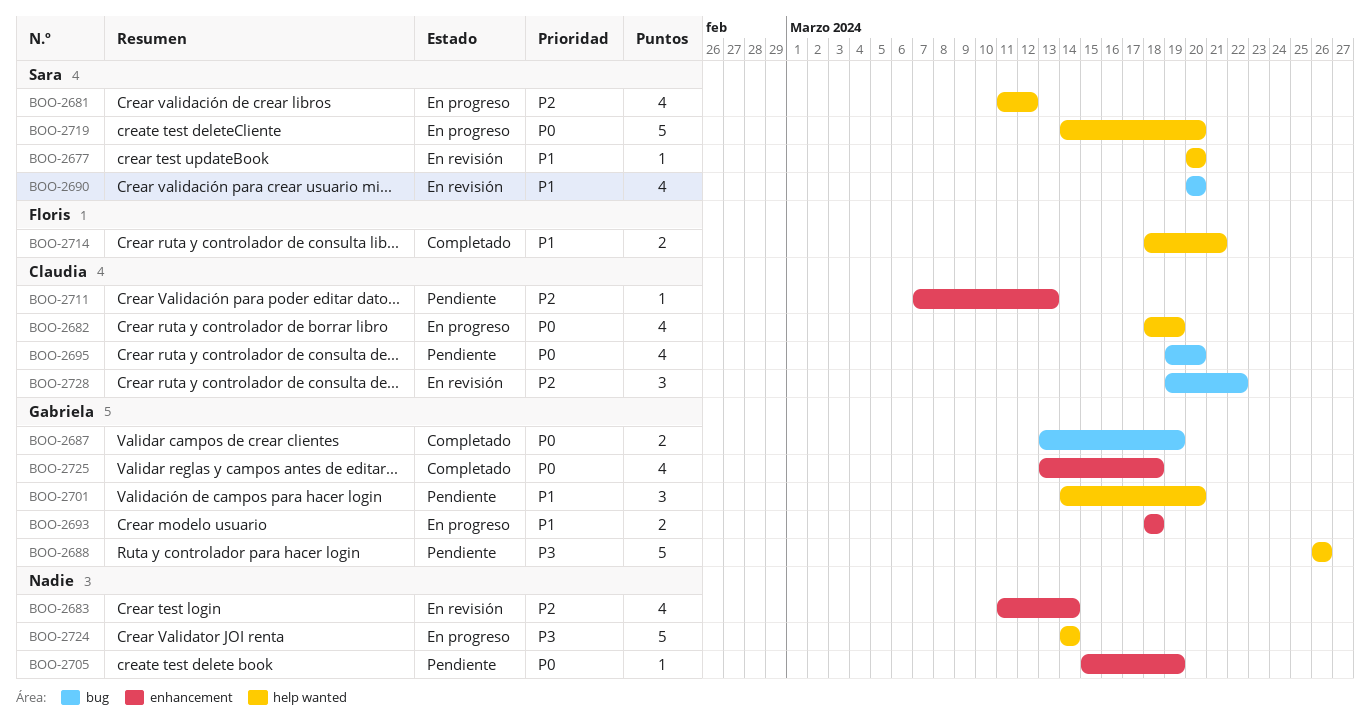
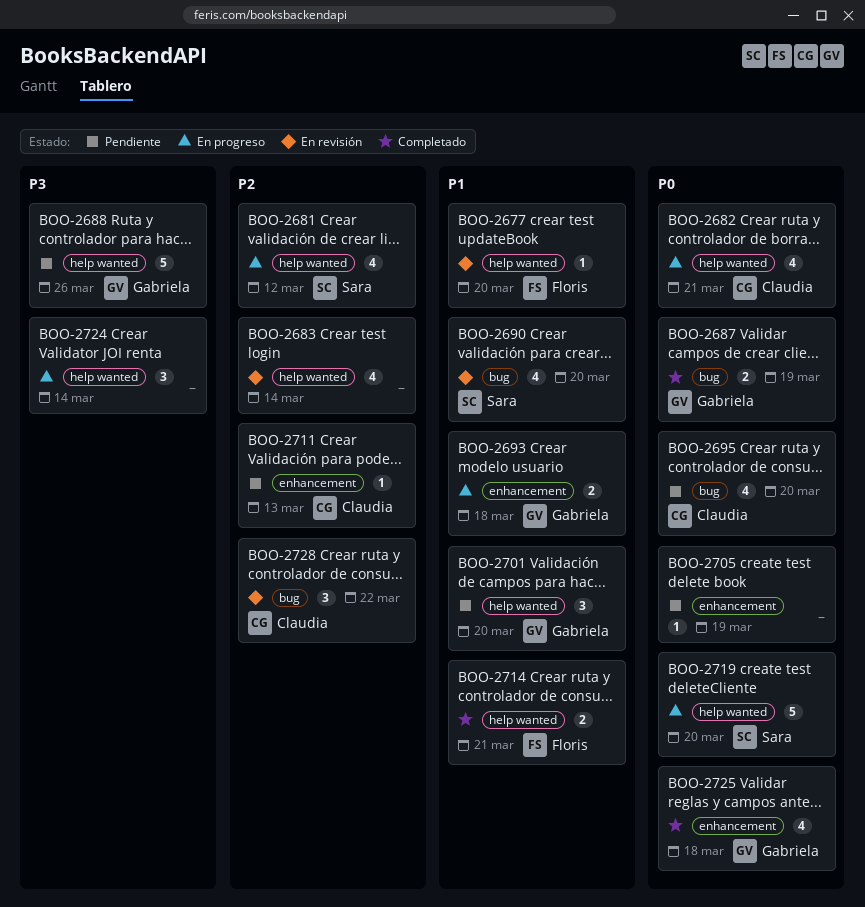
BOO-2677, owner: Sara -> Floris
BOO-2682, due: Mar 19 -> Mar 21
BOO-2683, label: enhancement -> help wanted
BOO-2724, estimate: 5 -> 3

